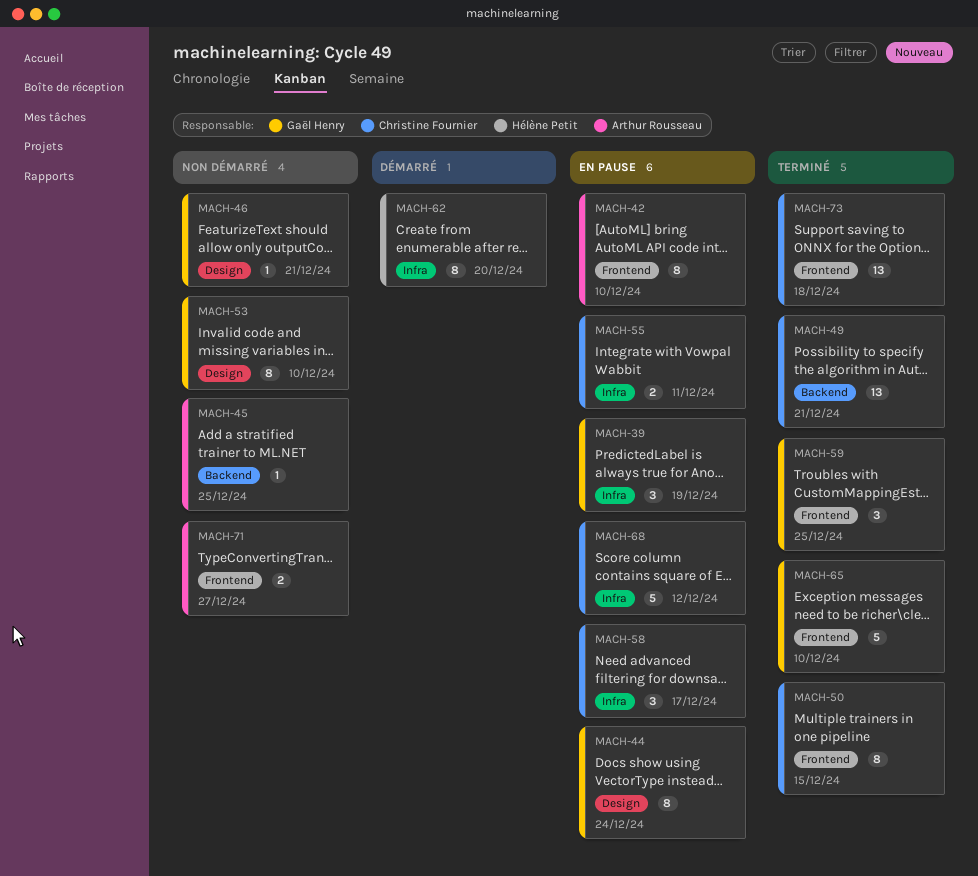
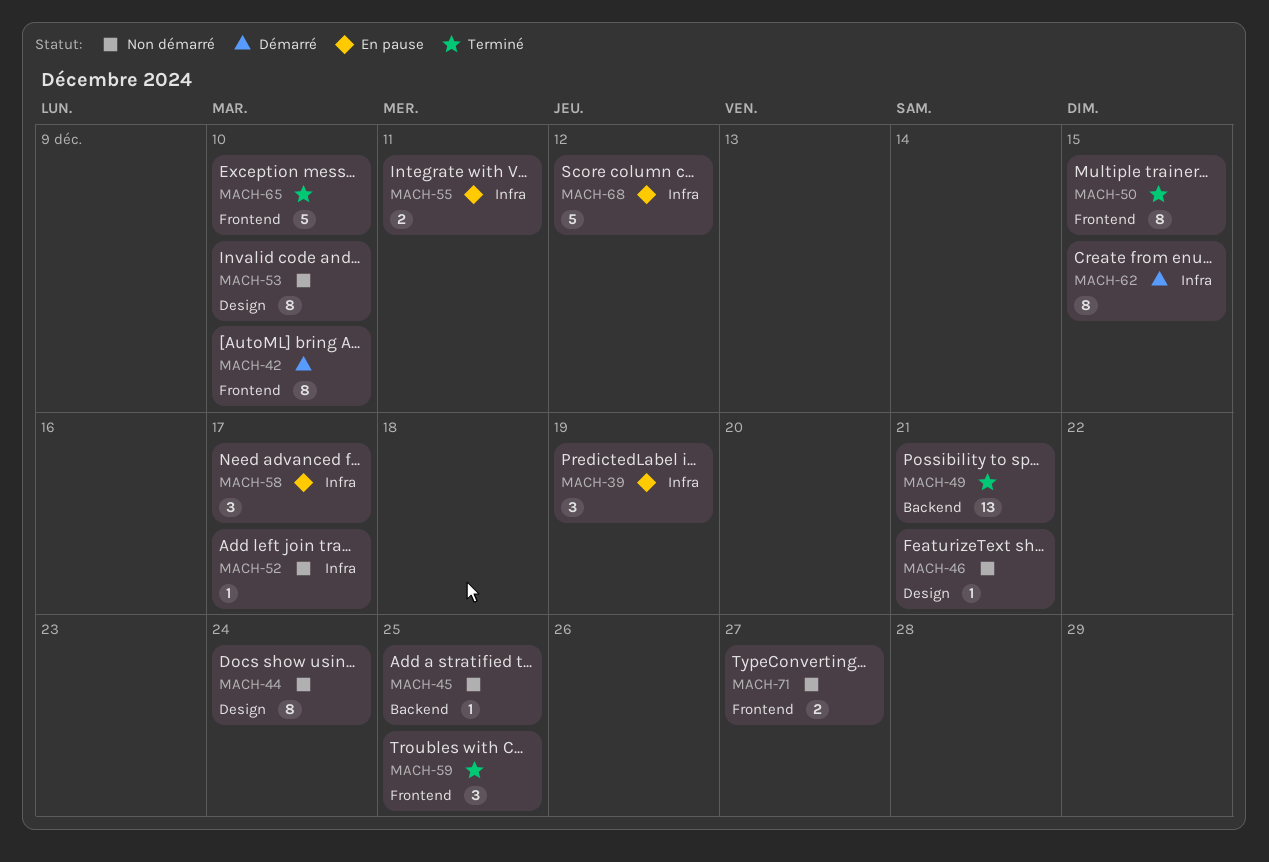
MACH-42, status: En pause -> Démarré
MACH-44, status: En pause -> Non démarré
MACH-52: none -> present
MACH-62, due: Dec 20 -> Dec 15
MACH-73: present -> none

